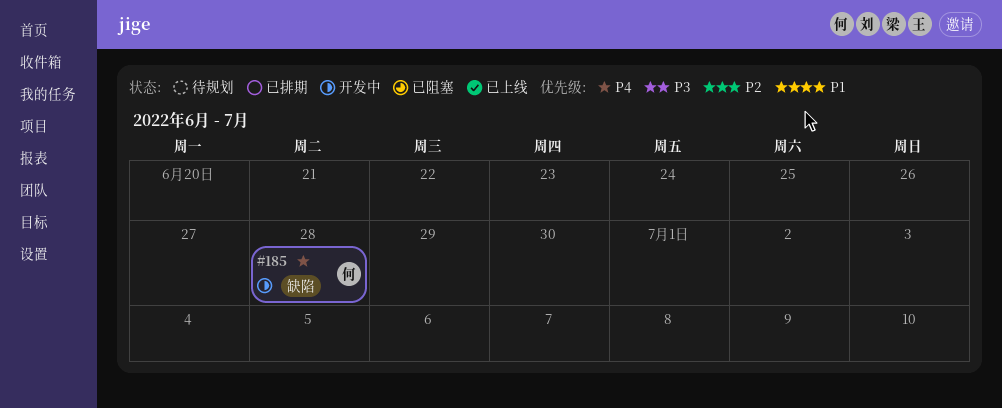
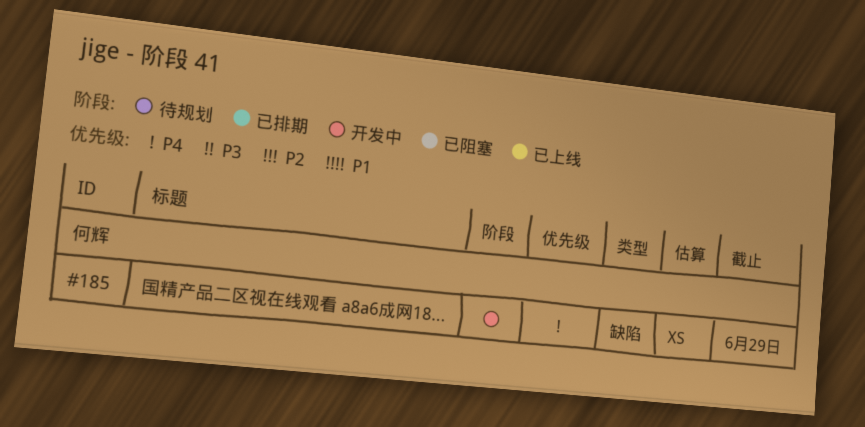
#185, due: Jun 28 -> Jun 29

